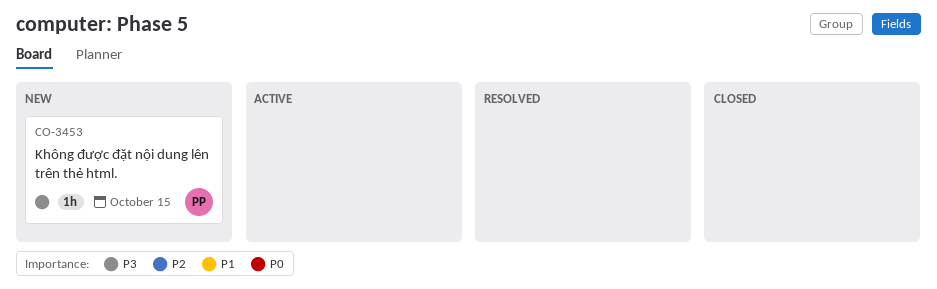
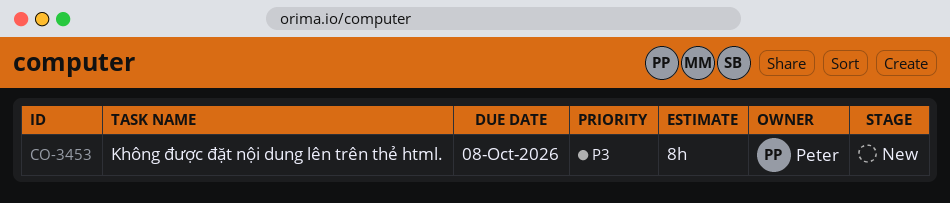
CO-3453, estimate: 1h -> 8h
CO-3453, due: Oct 15 -> Oct 8

